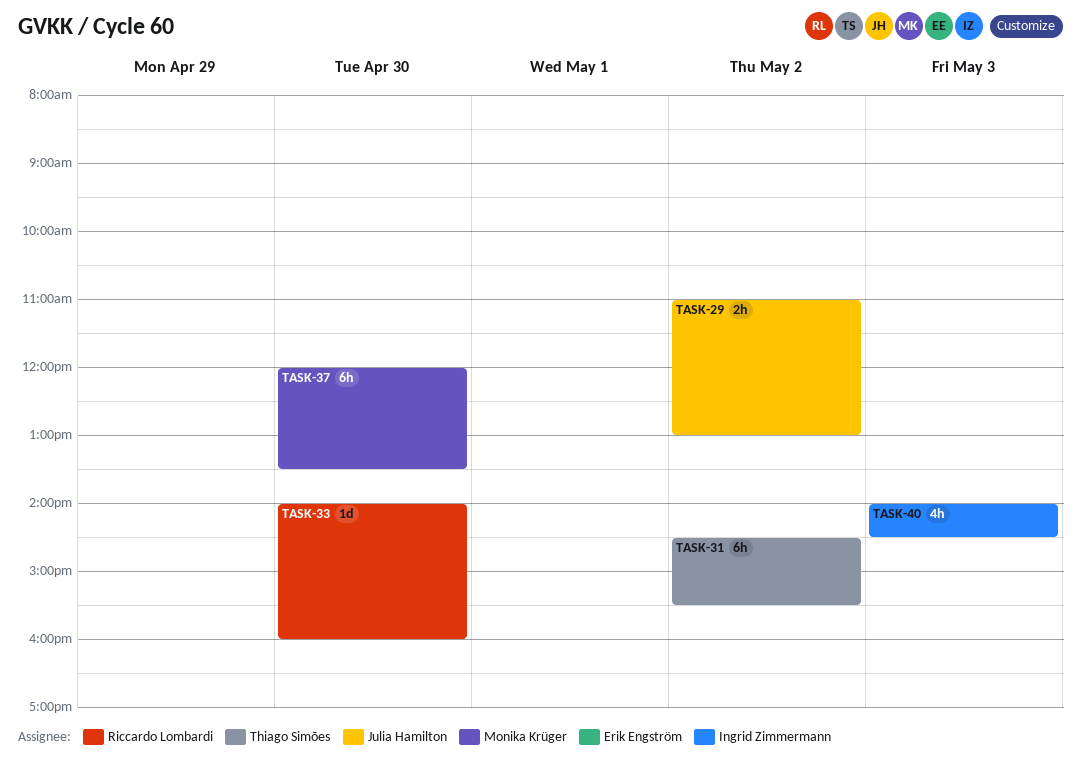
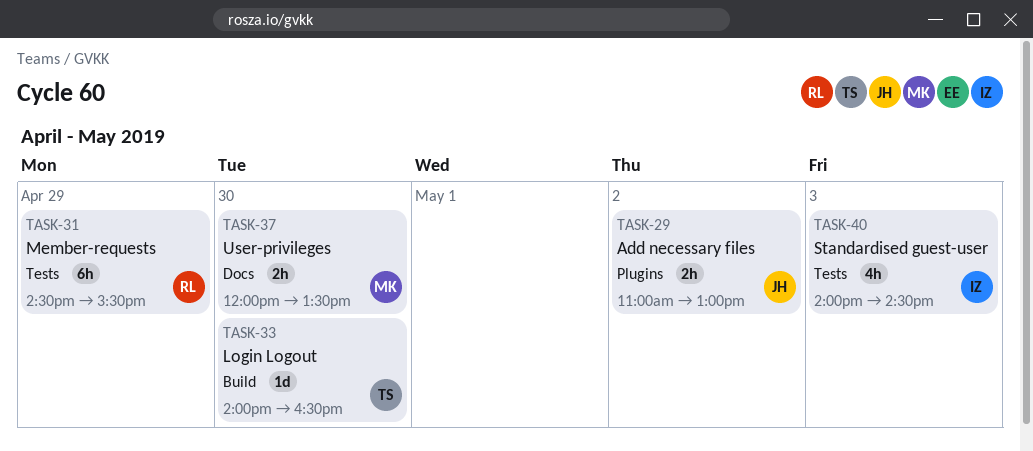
TASK-31, owner: Thiago Simões -> Riccardo Lombardi
TASK-31, day: May 2 -> Apr 29
TASK-33, owner: Riccardo Lombardi -> Thiago Simões
TASK-33, ends: 16:00 -> 16:30
TASK-37, estimate: 6h -> 2h

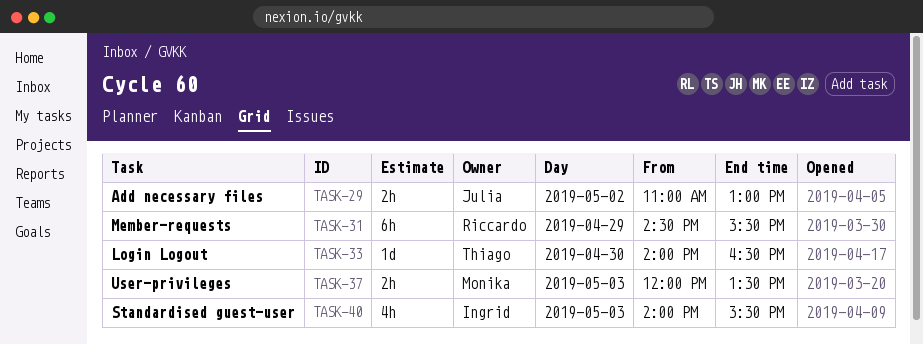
TASK-37, day: Apr 30 -> May 3
TASK-40, ends: 14:30 -> 15:30

